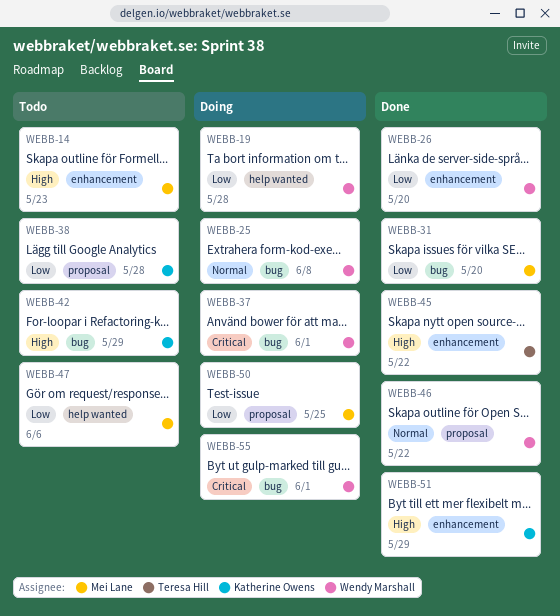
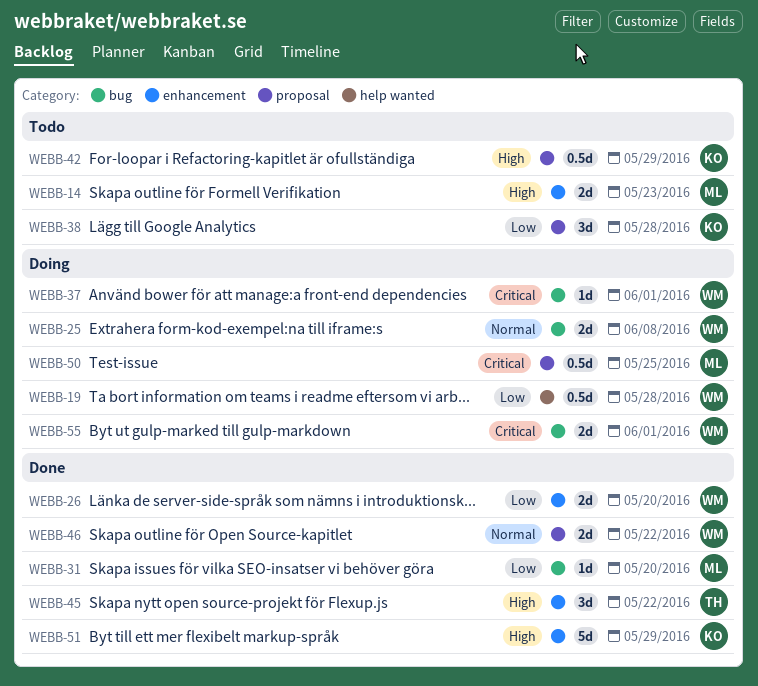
WEBB-42, label: bug -> proposal
WEBB-47: present -> none
WEBB-50, priority: Low -> Critical

